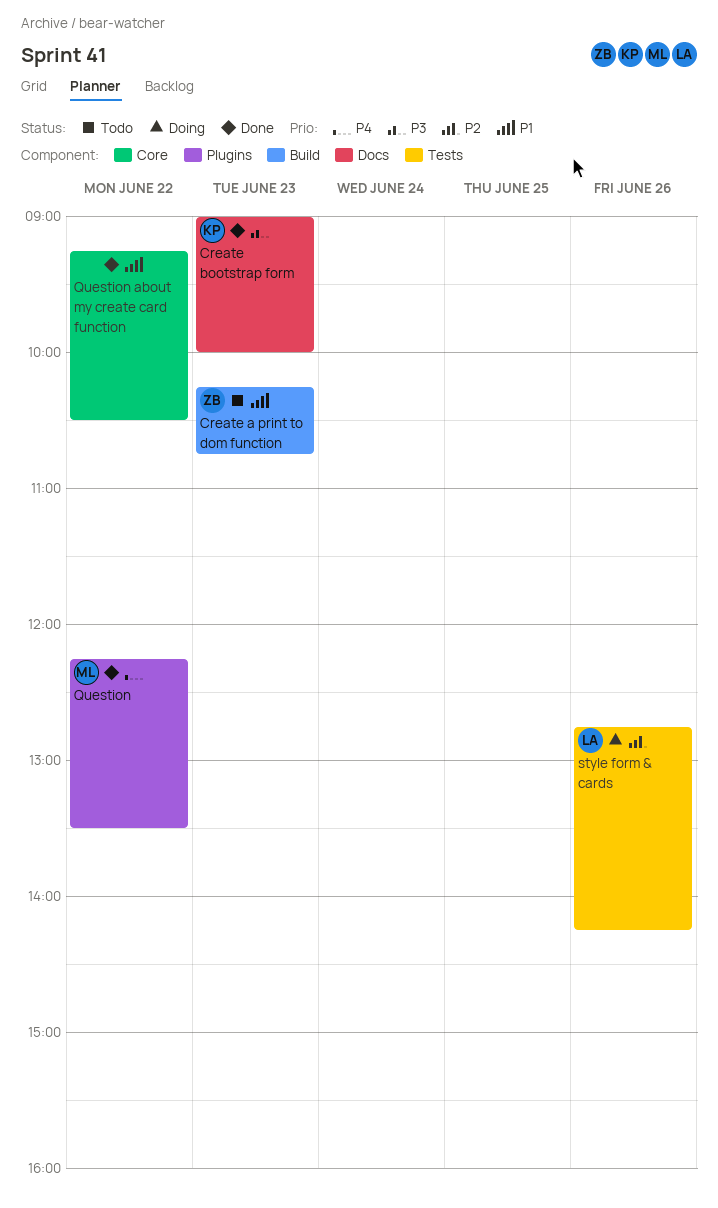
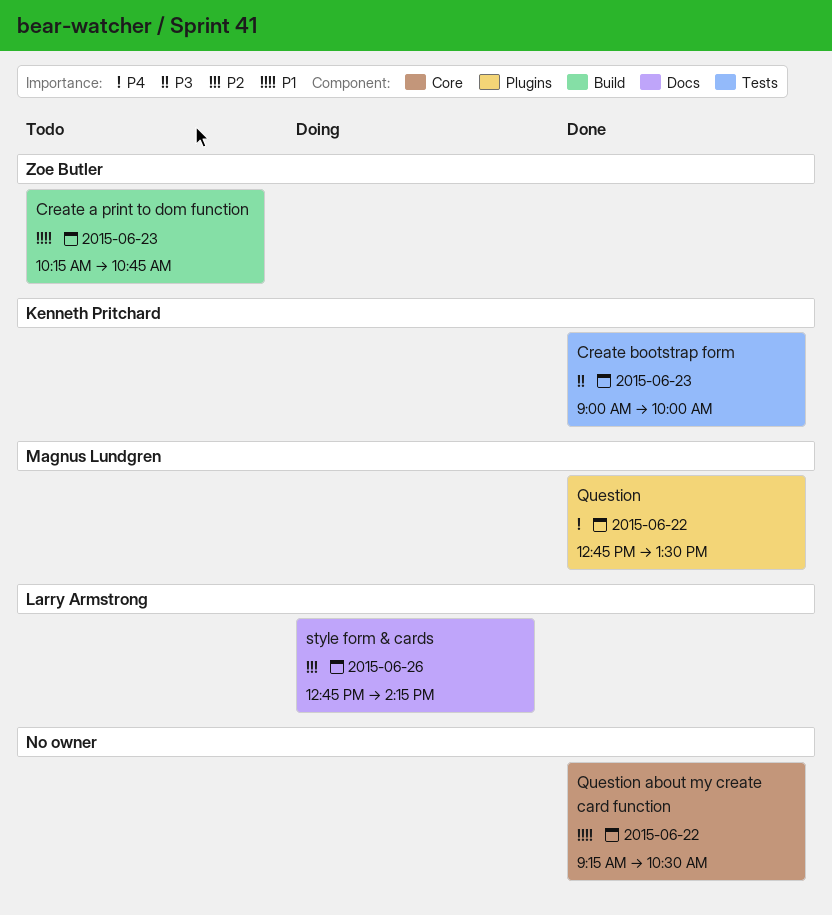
Create bootstrap form, label: Docs -> Tests
Question, begins: 12:15 -> 12:45
style form & cards, label: Tests -> Docs

